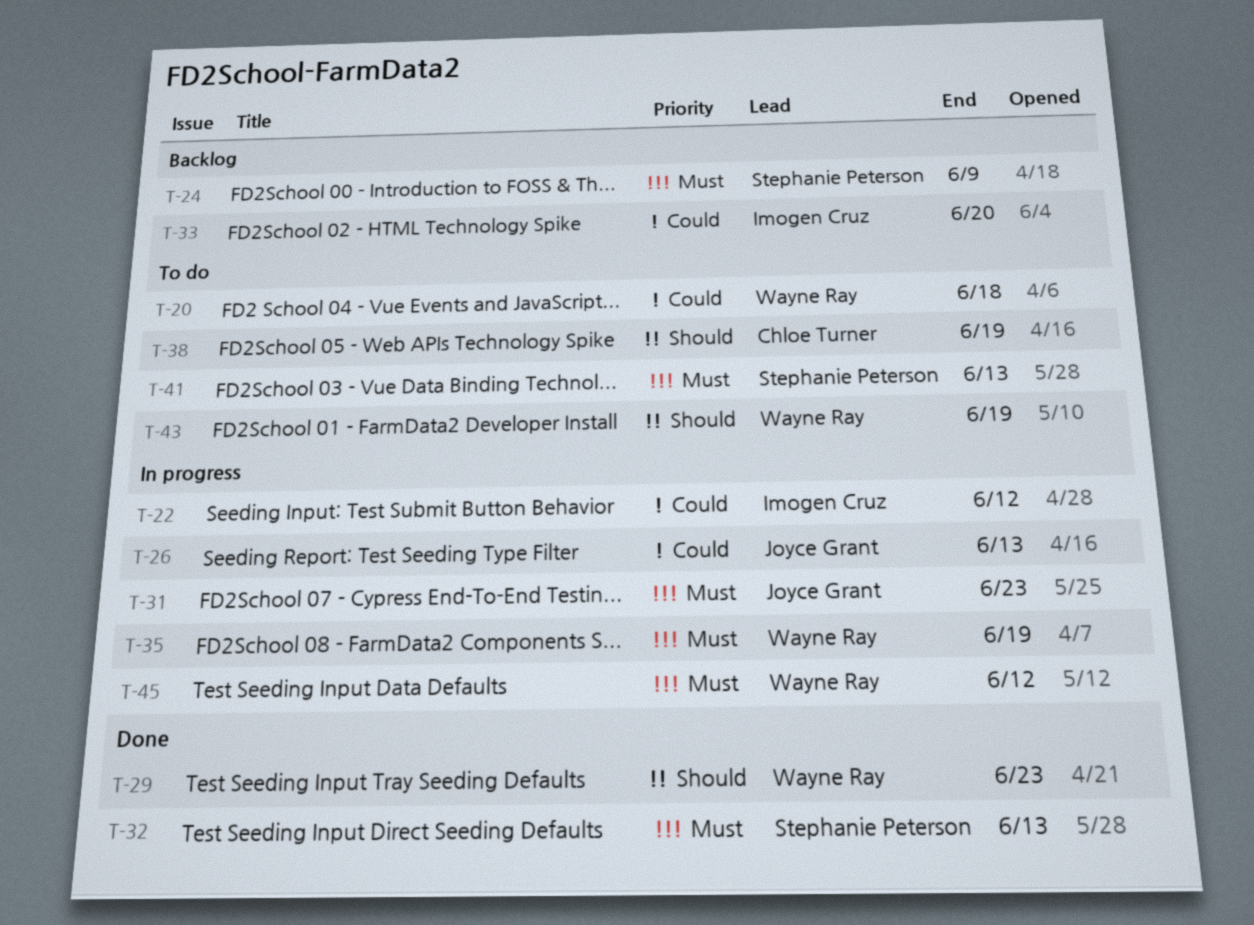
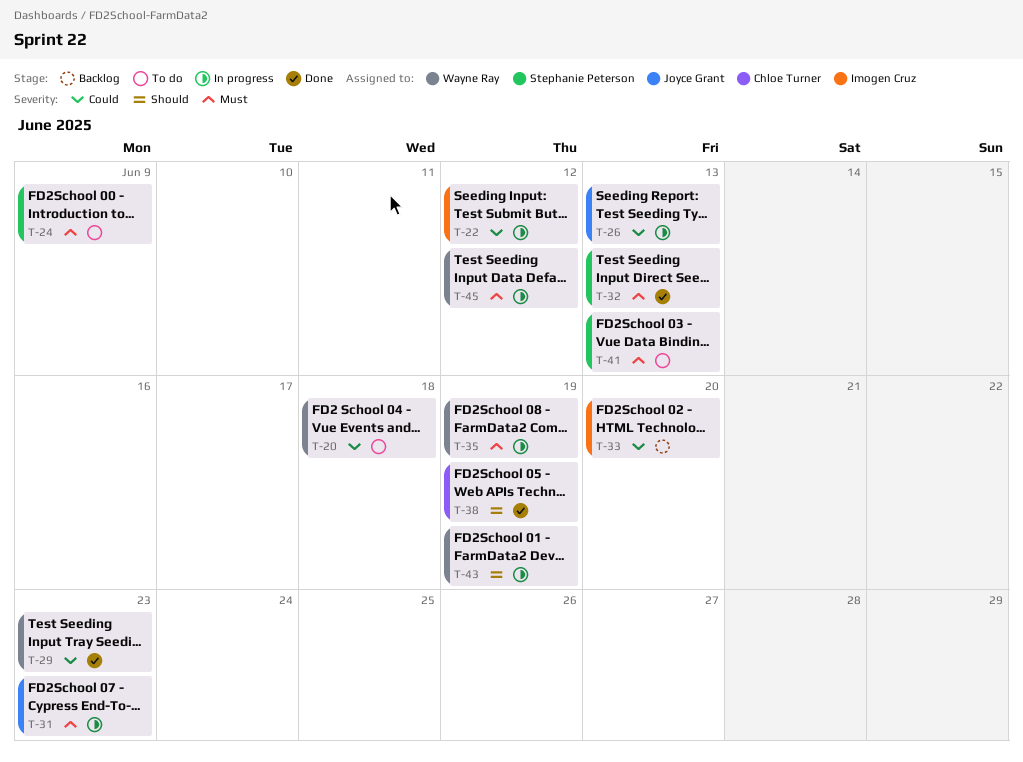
T-24, status: Backlog -> To do
T-29, priority: Should -> Could
T-38, status: To do -> Done
T-43, status: To do -> In progress

